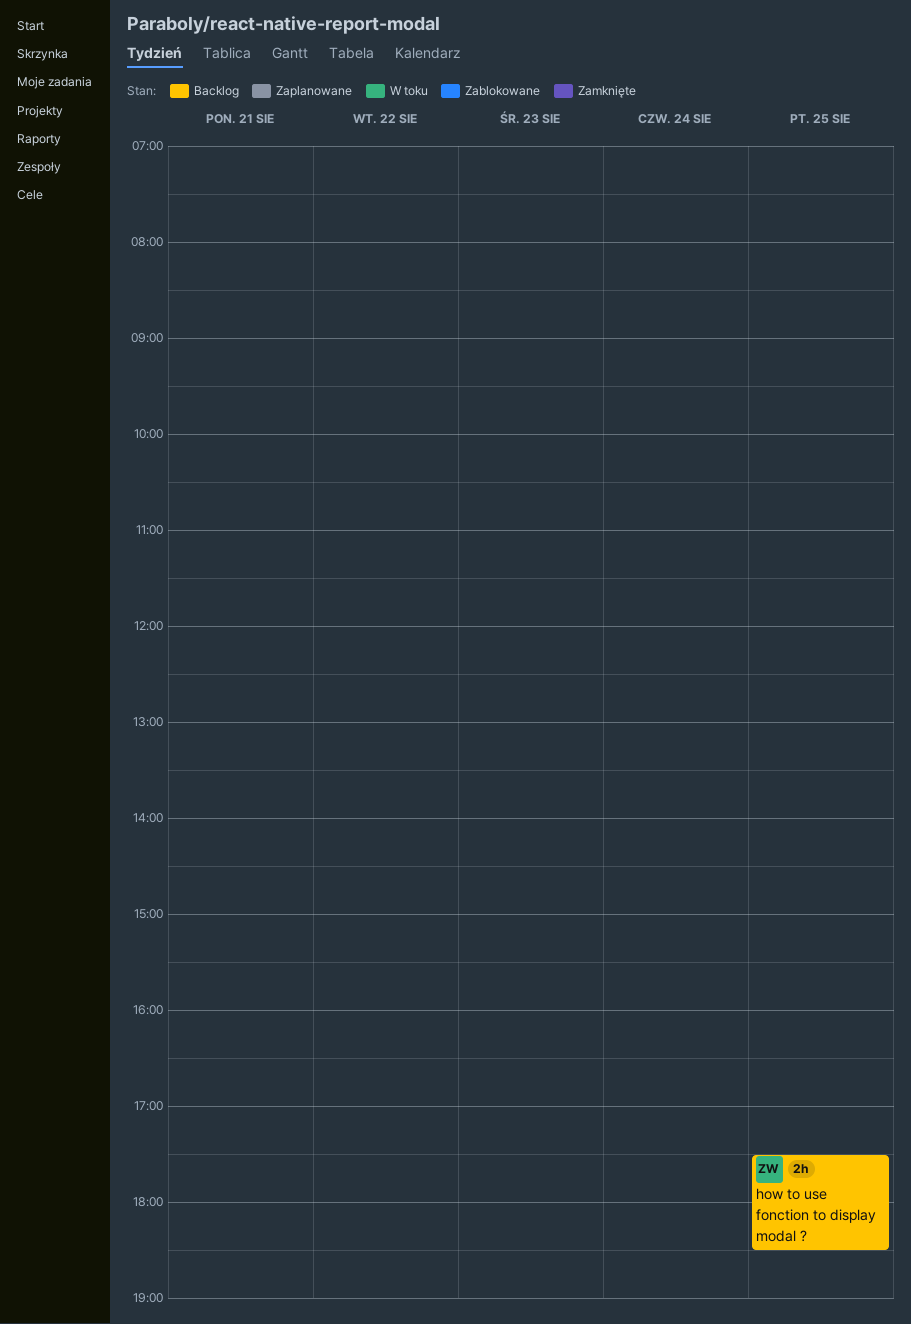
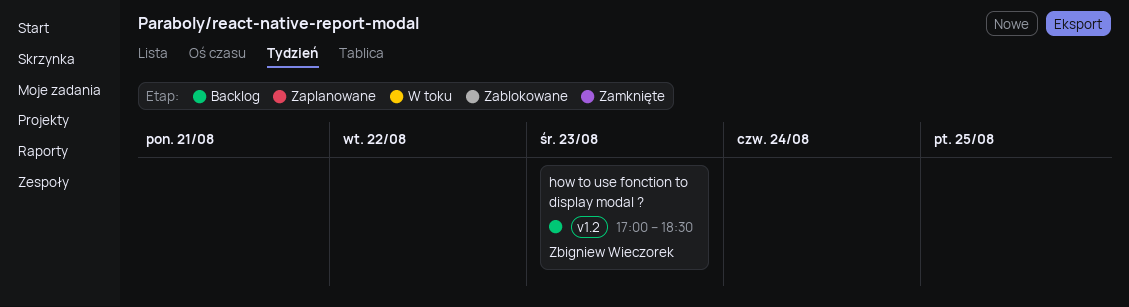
how to use fonction to display modal ?, day: Aug 25 -> Aug 23
how to use fonction to display modal ?, begins: 17:30 -> 17:00

